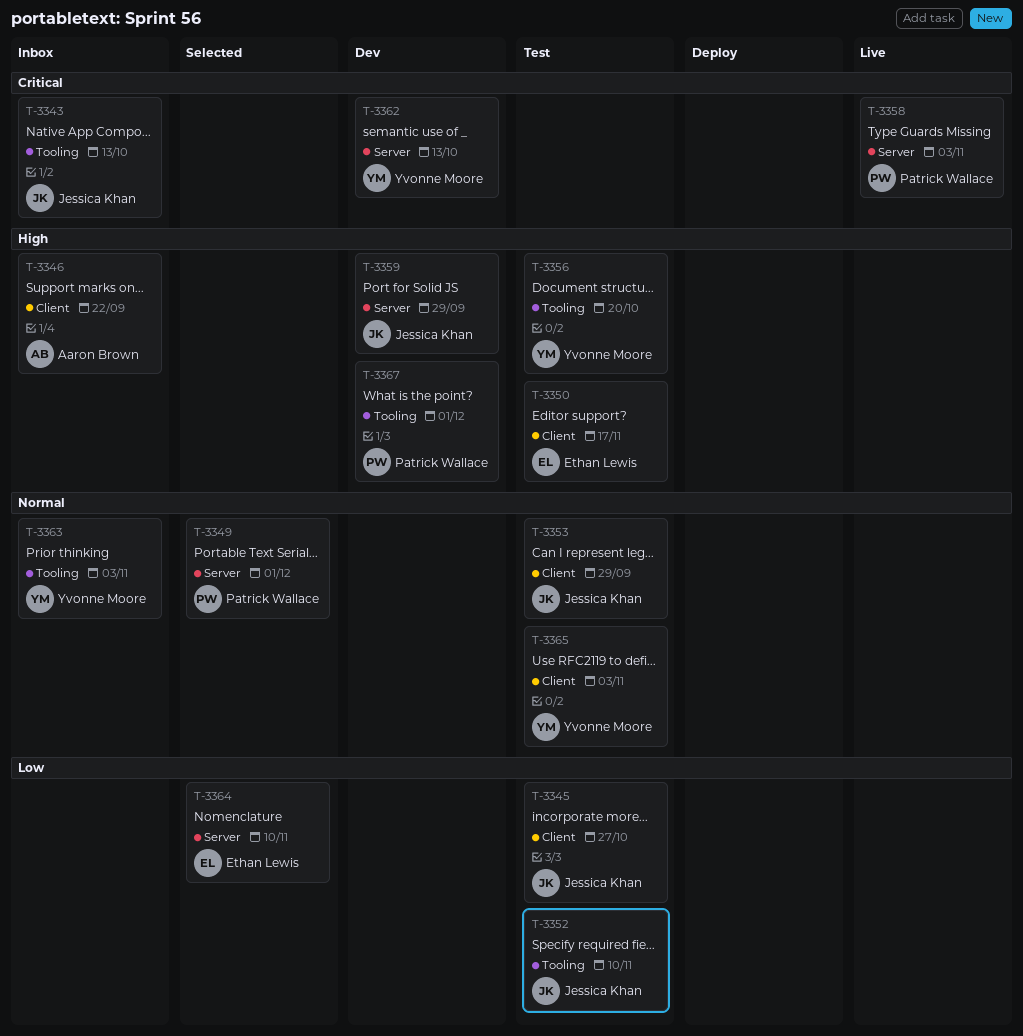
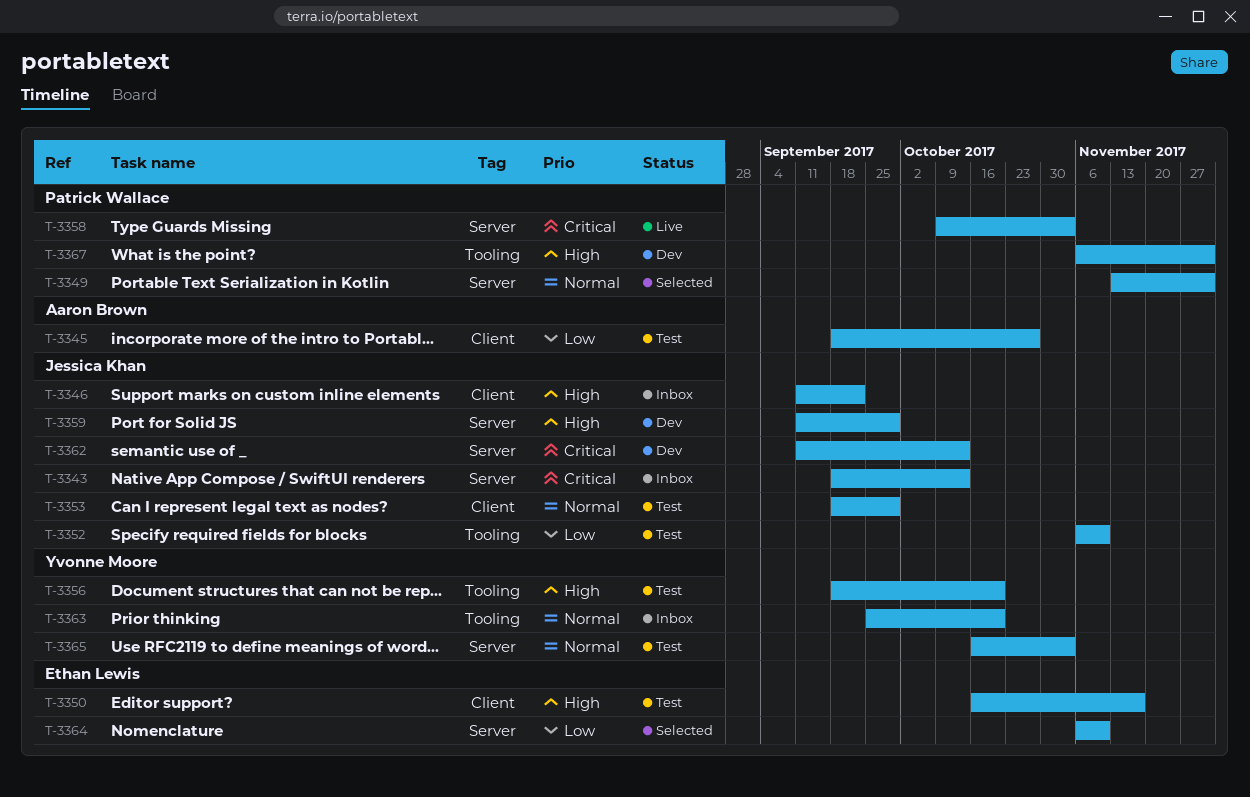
T-3343, label: Tooling -> Server
T-3345, owner: Jessica Khan -> Aaron Brown
T-3346, owner: Aaron Brown -> Jessica Khan
T-3362, owner: Yvonne Moore -> Jessica Khan
T-3363, due: Nov 3 -> Oct 20
T-3365, label: Client -> Server

